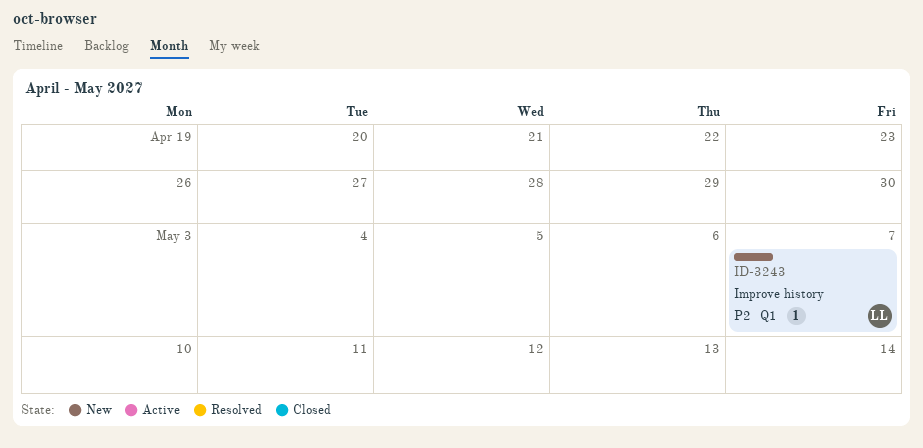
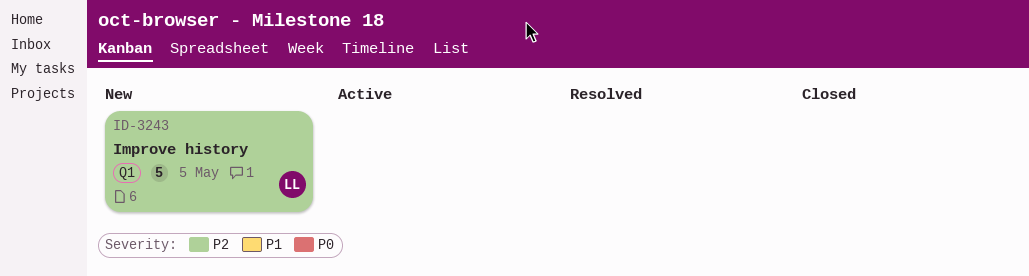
ID-3243, estimate: 1 -> 5
ID-3243, due: May 7 -> May 5

